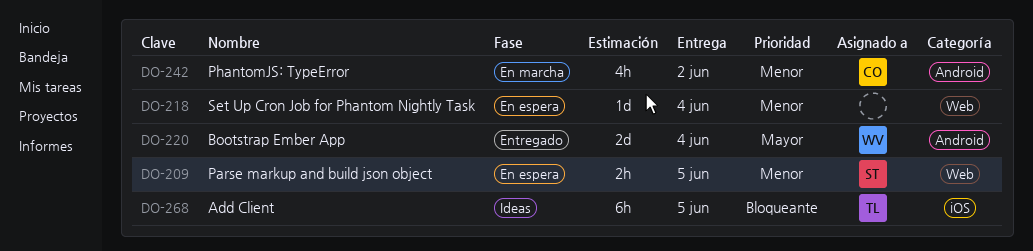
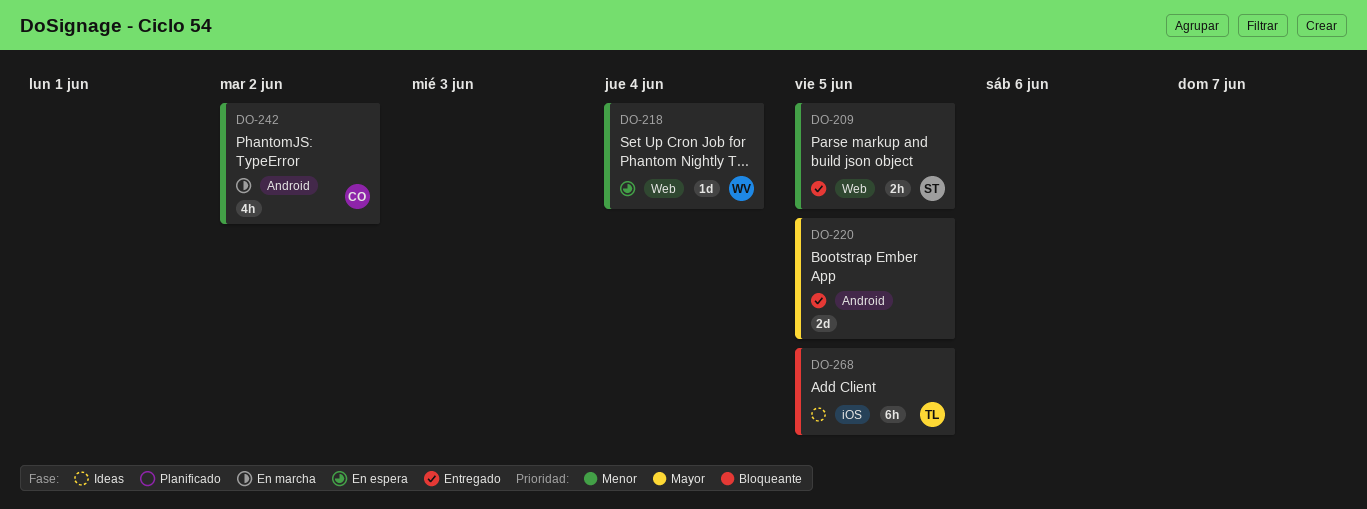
DO-209, status: En espera -> Entregado
DO-218, owner: none -> WV
DO-220, owner: WV -> none
DO-220, due: Jun 4 -> Jun 5

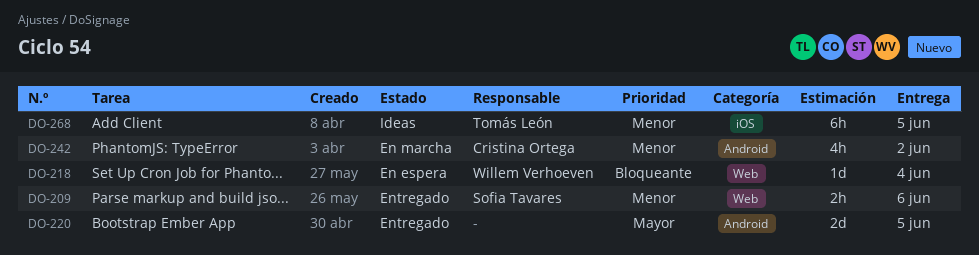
DO-209, due: Jun 5 -> Jun 6
DO-218, priority: Menor -> Bloqueante
DO-268, priority: Bloqueante -> Menor

